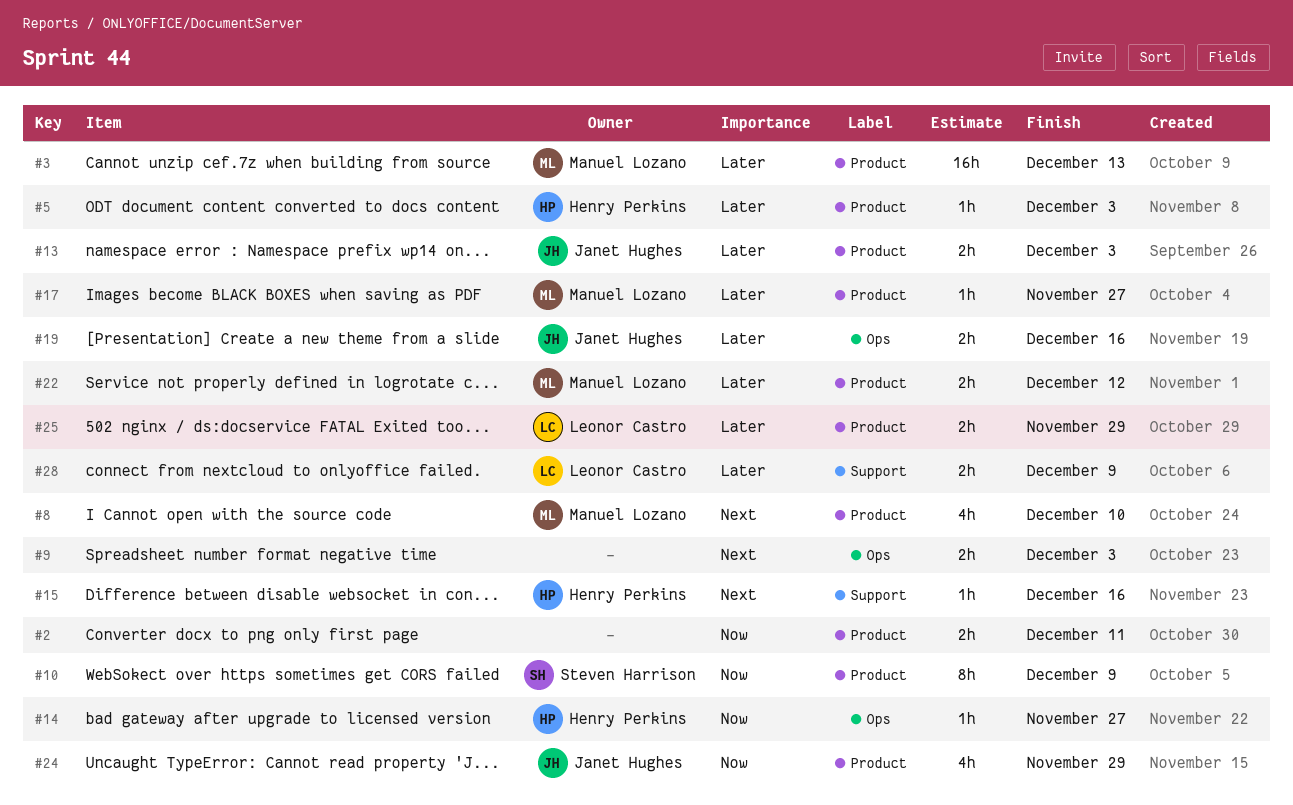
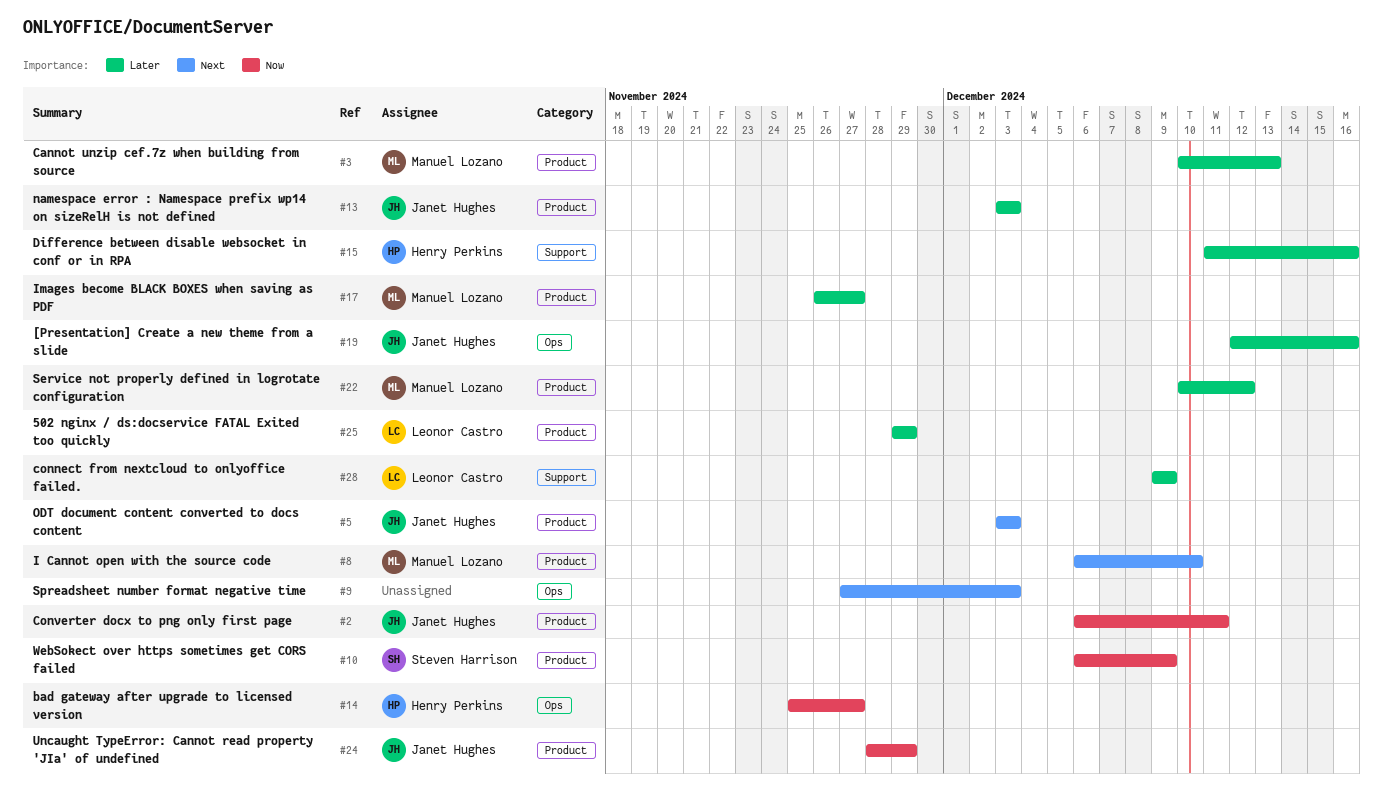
#2, owner: none -> Janet Hughes
#5, owner: Henry Perkins -> Janet Hughes
#5, priority: Later -> Next
#15, priority: Next -> Later

